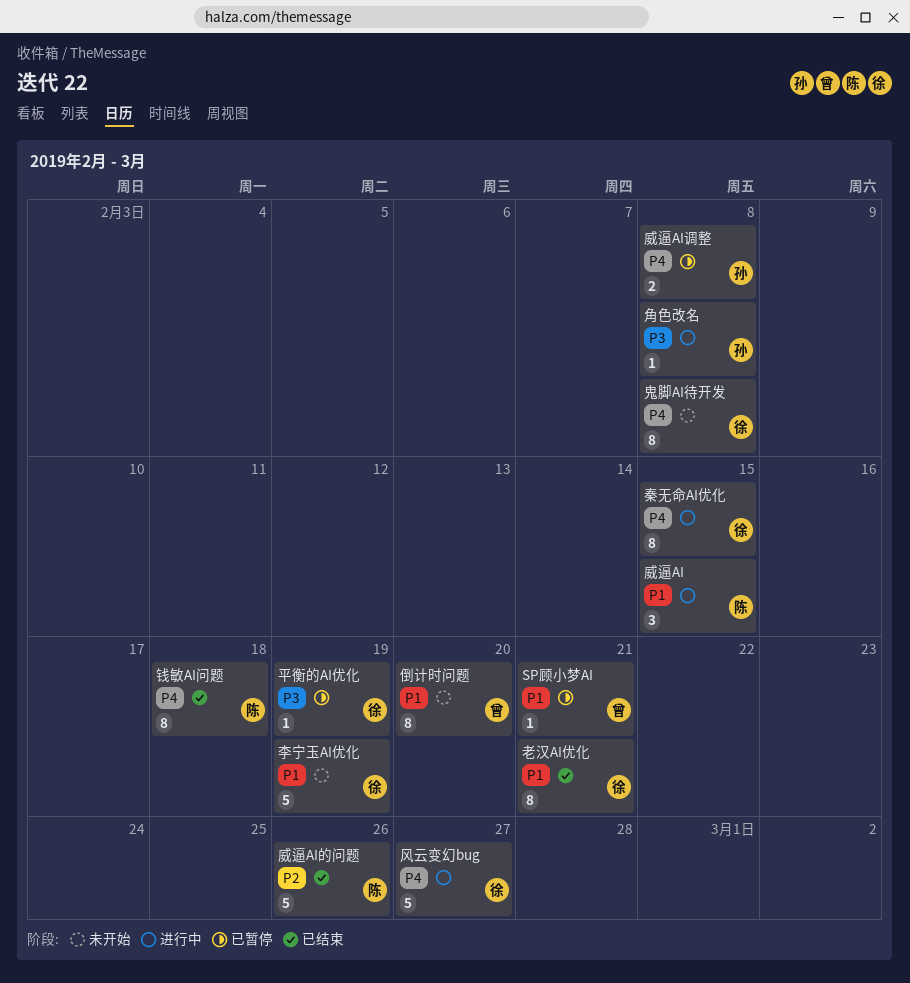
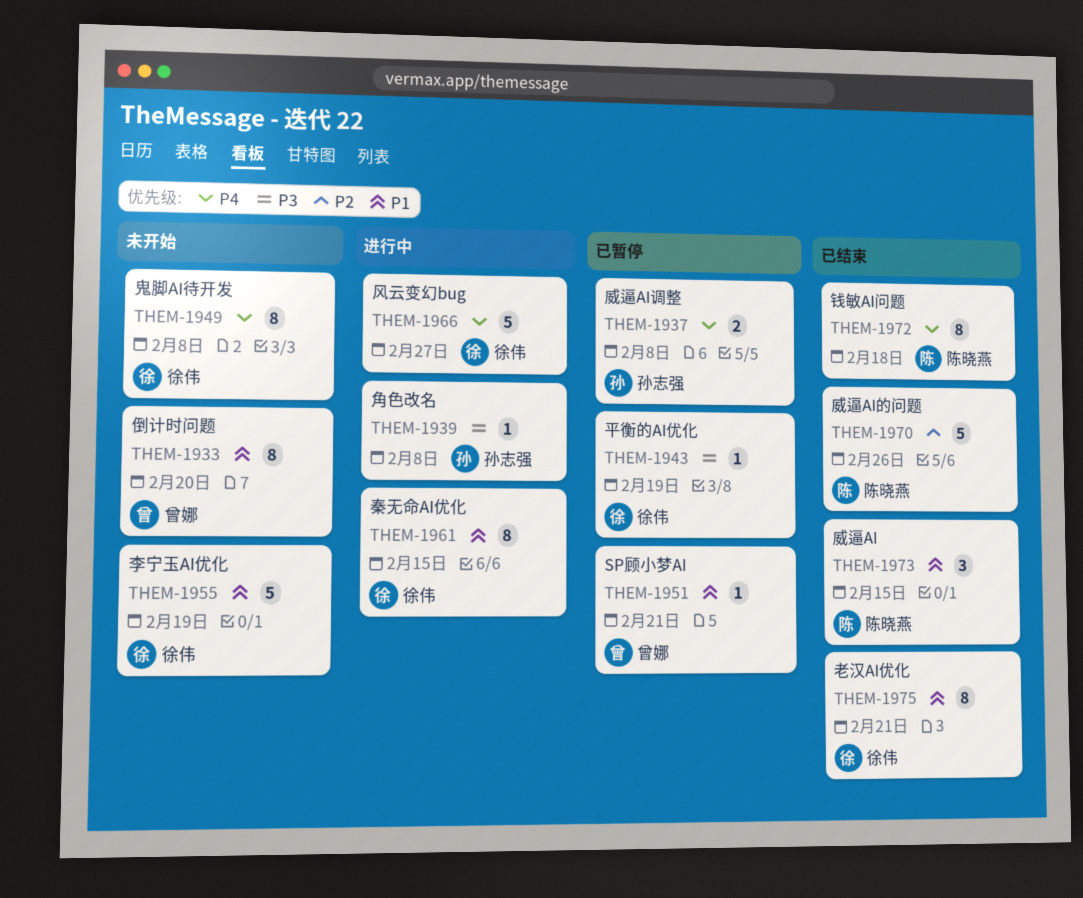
威逼AI, status: 进行中 -> 已结束
秦无命AI优化, priority: P4 -> P1

